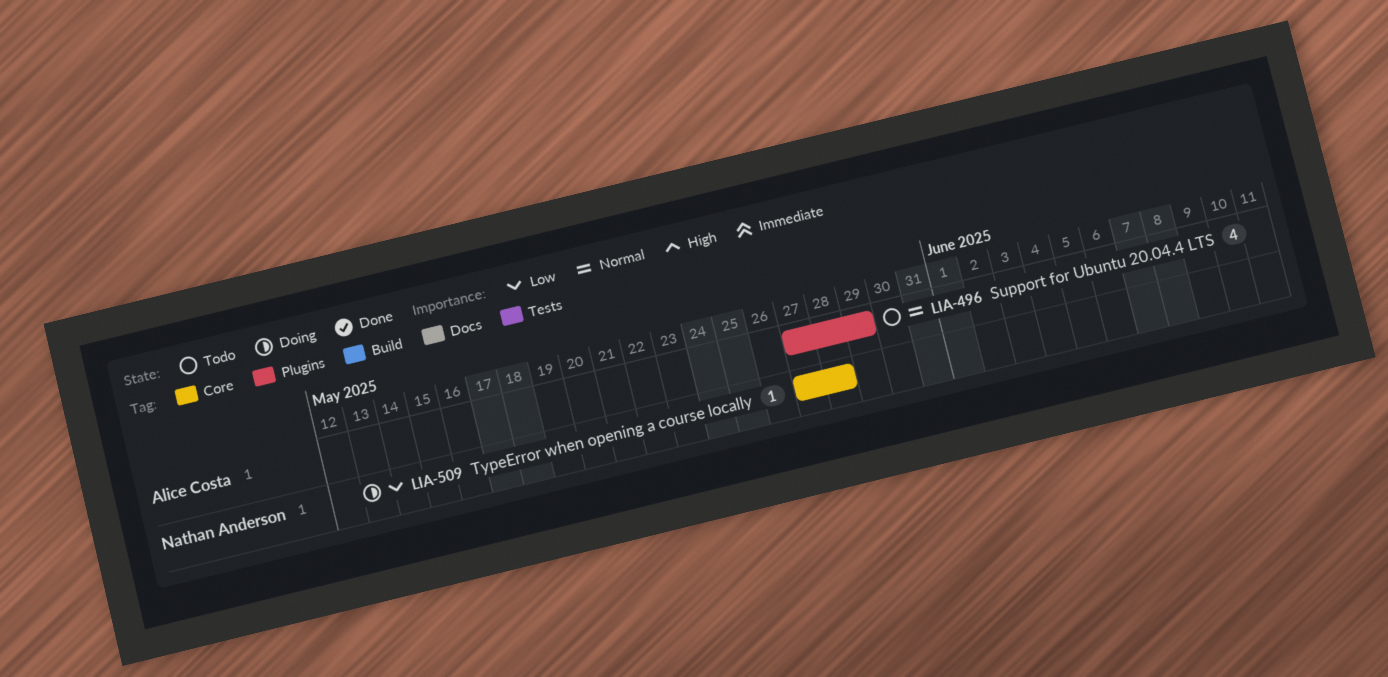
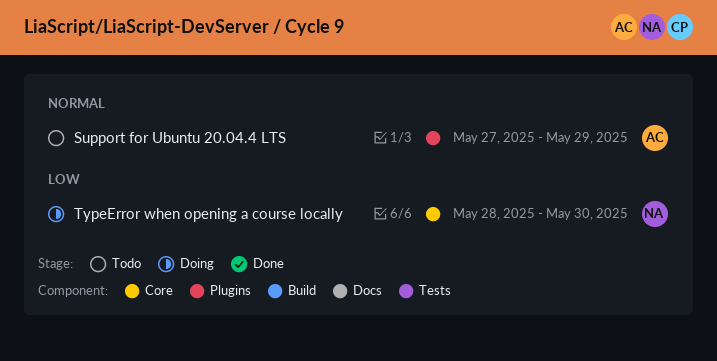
TypeError when opening a course locally, start: May 27 -> May 28
TypeError when opening a course locally, due: May 28 -> May 30

